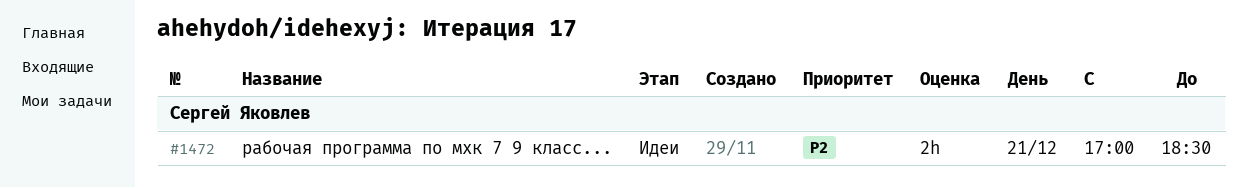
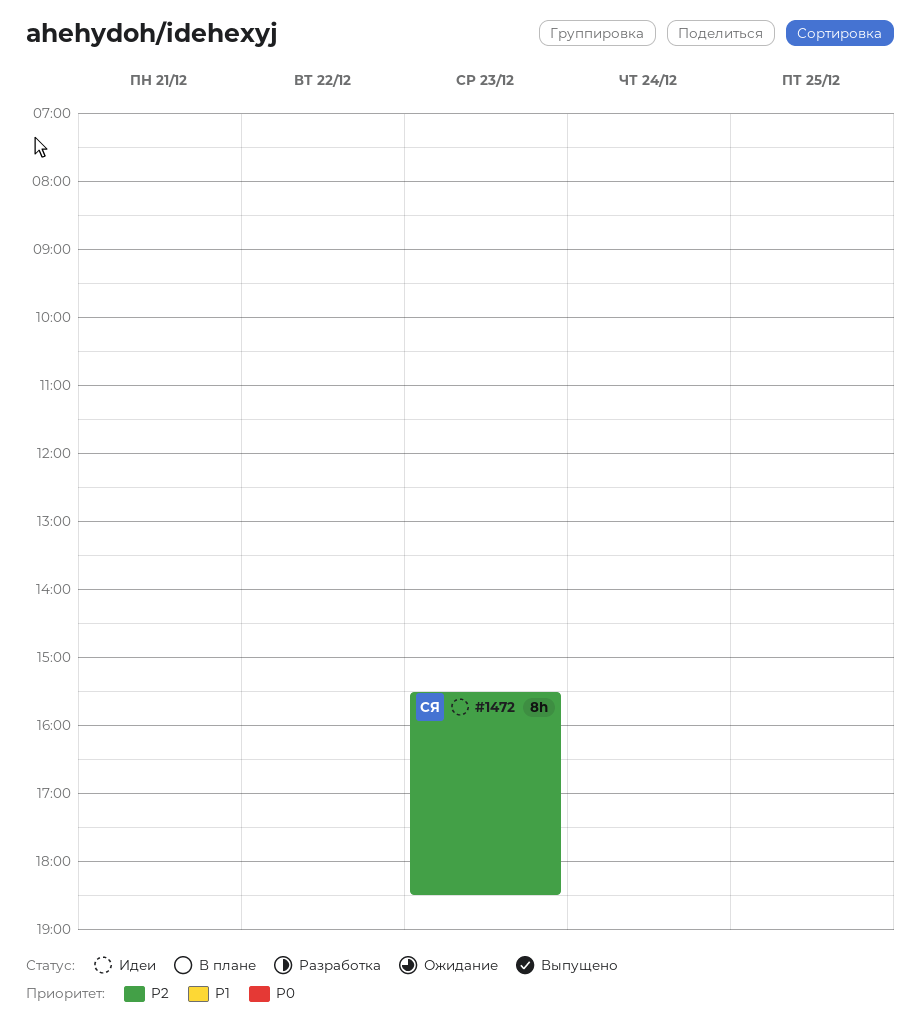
#1472, estimate: 2h -> 8h
#1472, day: Dec 21 -> Dec 23
#1472, begins: 17:00 -> 15:30

